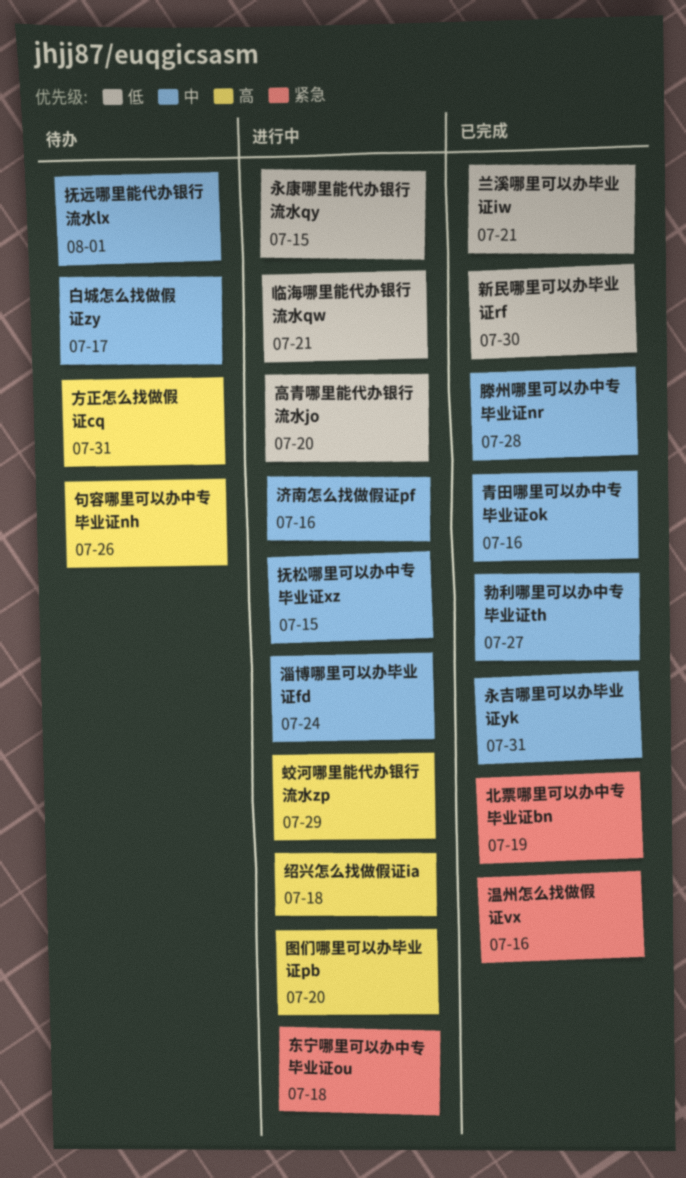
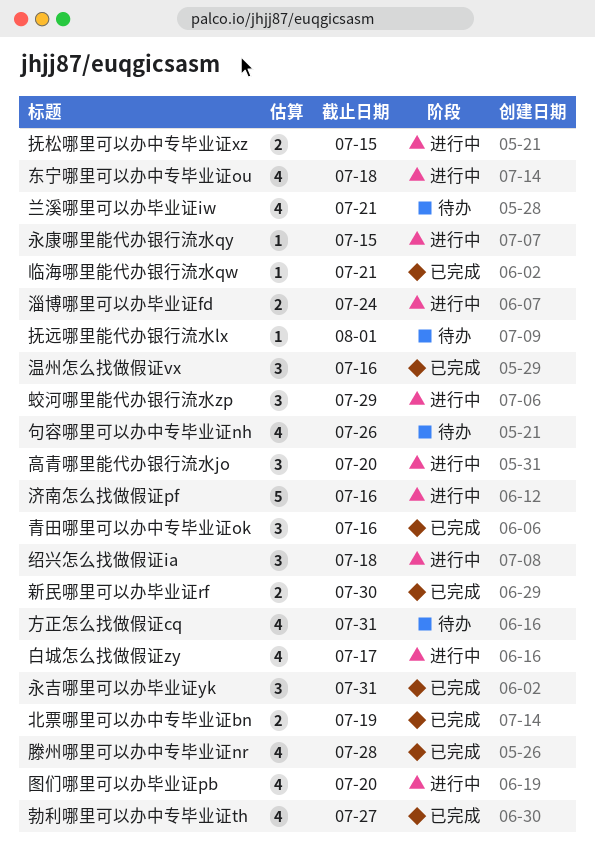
临海哪里能代办银行流水qw, status: 进行中 -> 已完成
兰溪哪里可以办毕业证iw, status: 已完成 -> 待办
白城怎么找做假证zy, status: 待办 -> 进行中

